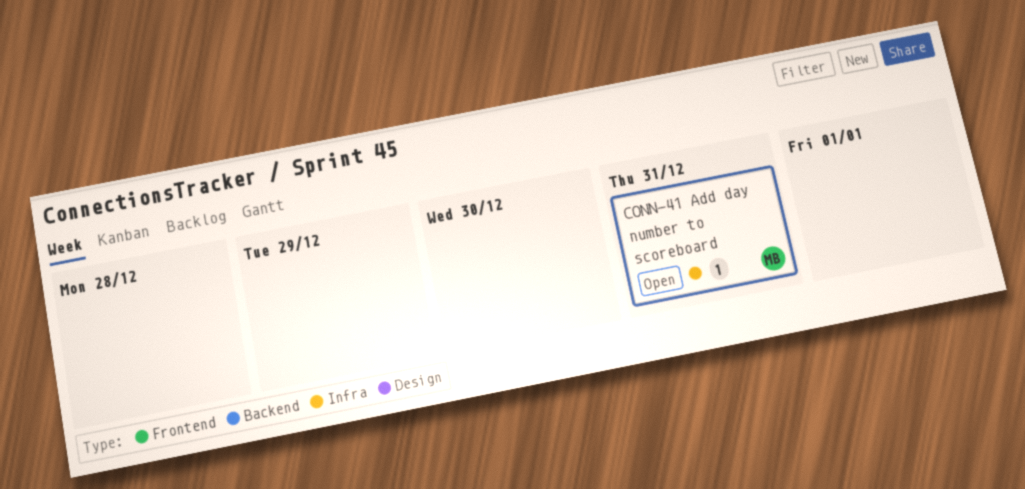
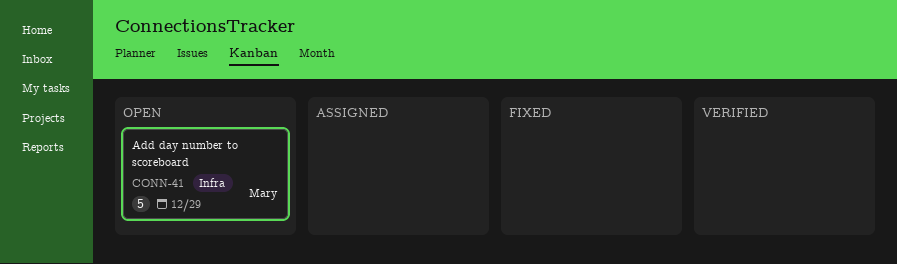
CONN-41, estimate: 1 -> 5
CONN-41, due: Dec 31 -> Dec 29

